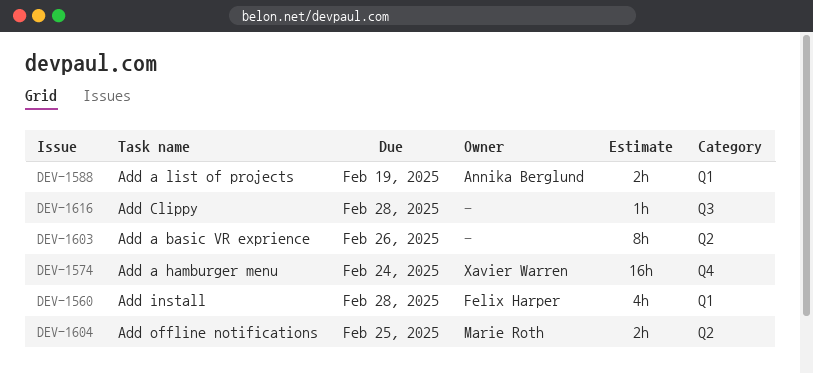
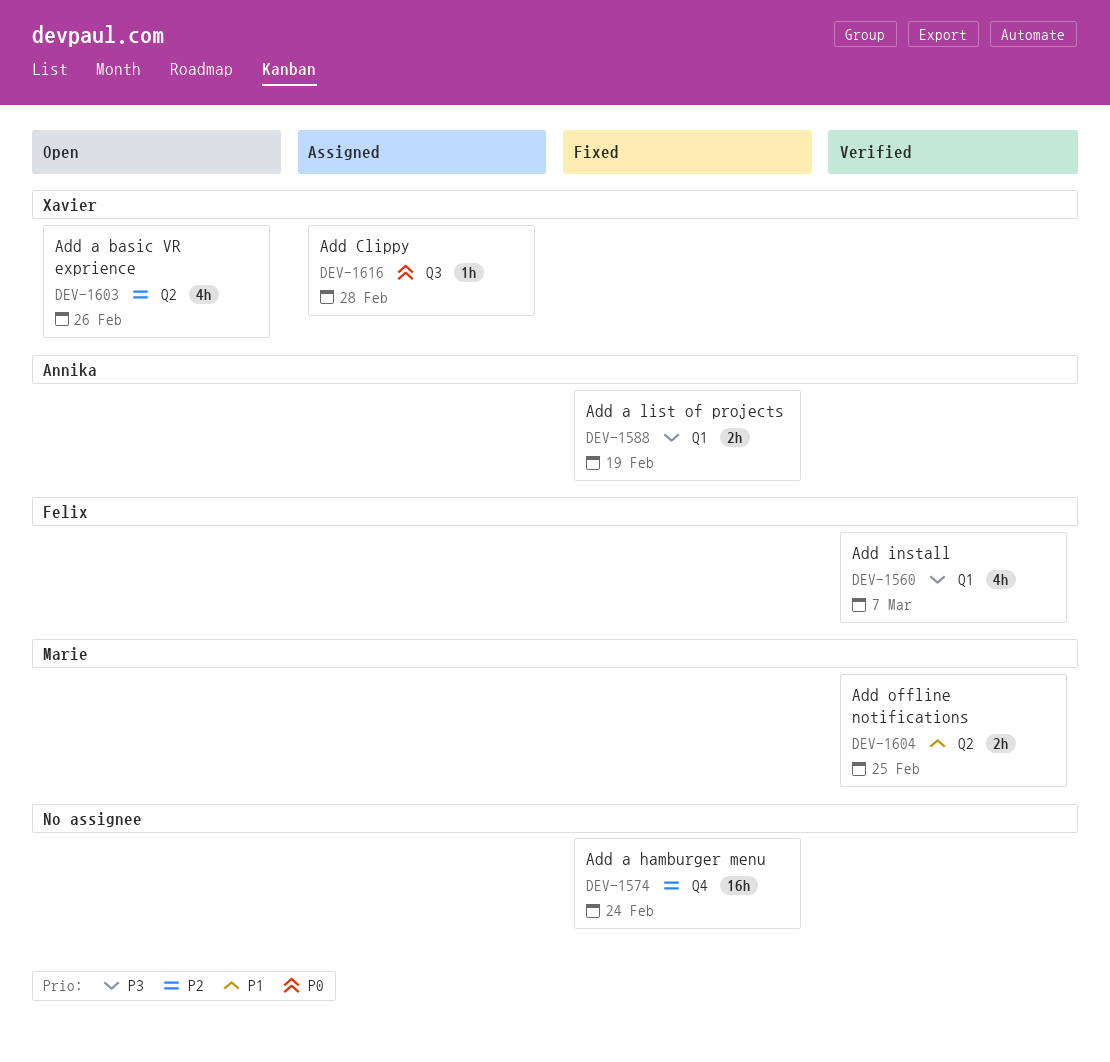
DEV-1560, due: Feb 28 -> Mar 7
DEV-1574, owner: Xavier Warren -> none
DEV-1603, owner: none -> Xavier Warren
DEV-1603, estimate: 8h -> 4h
DEV-1616, owner: none -> Xavier Warren

